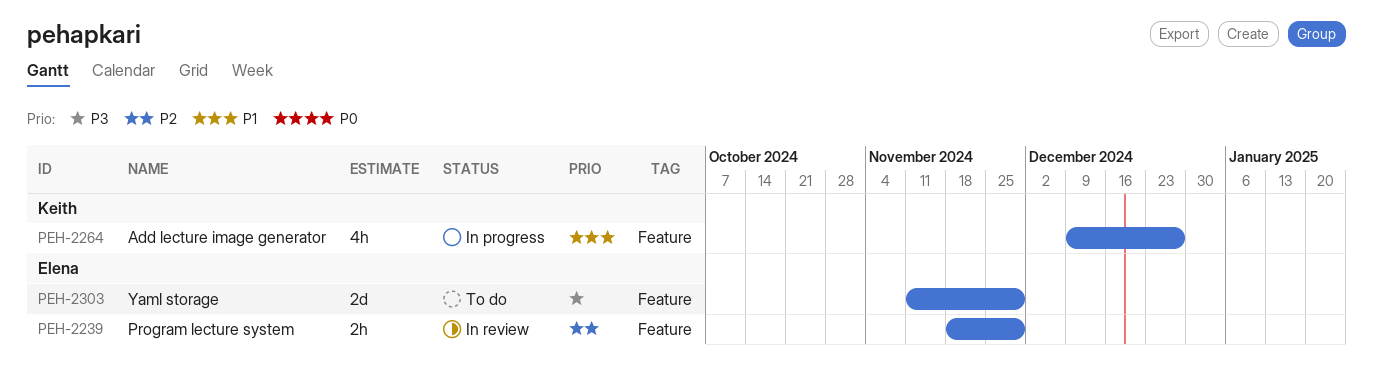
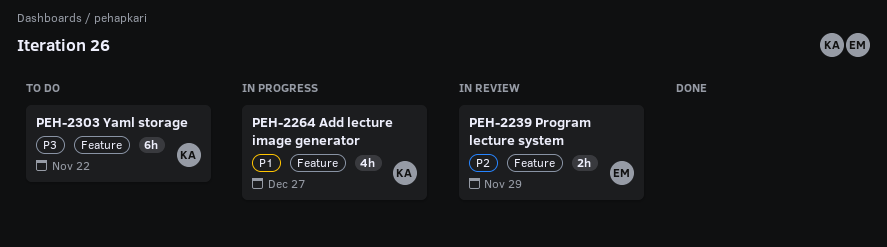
PEH-2303, owner: Elena -> Keith
PEH-2303, estimate: 2d -> 6h
PEH-2303, due: Nov 29 -> Nov 22

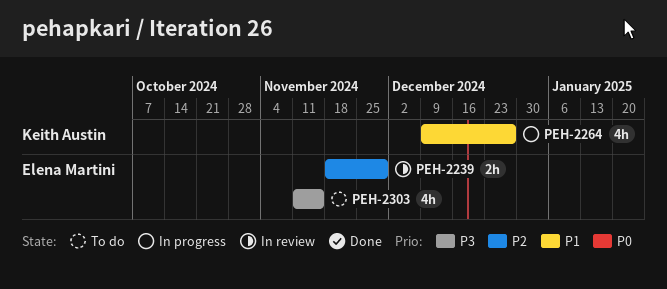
PEH-2303, owner: Keith Austin -> Elena Martini
PEH-2303, estimate: 6h -> 4h
PEH-2303, due: Nov 22 -> Nov 15

